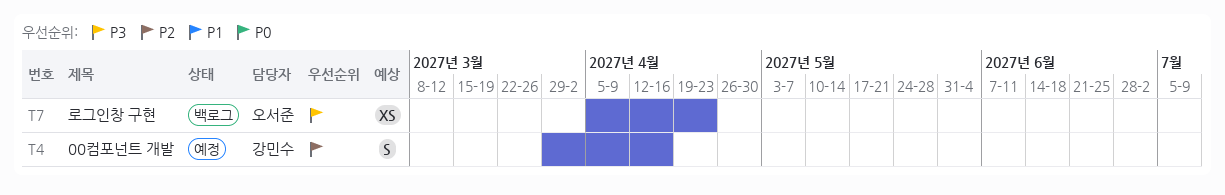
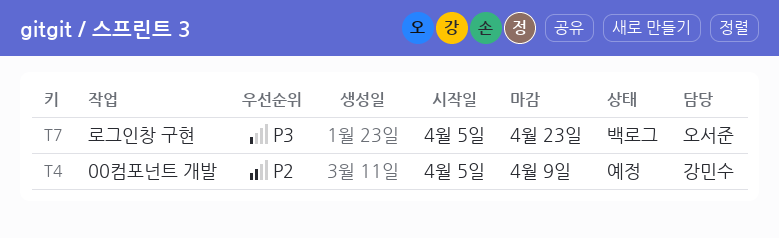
T4, start: Mar 29 -> Apr 5
T4, due: Apr 16 -> Apr 9

